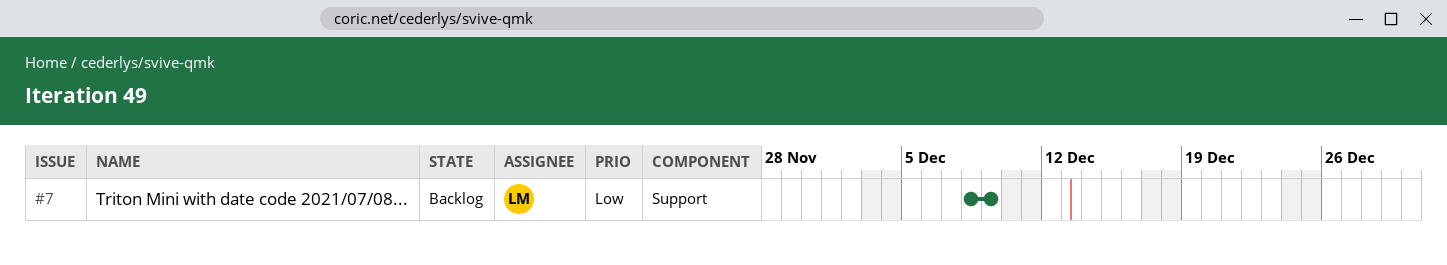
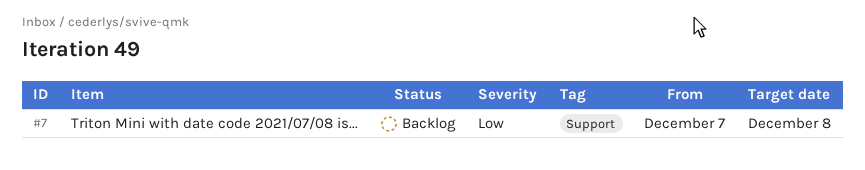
#7, start: Dec 8 -> Dec 7
#7, due: Dec 9 -> Dec 8

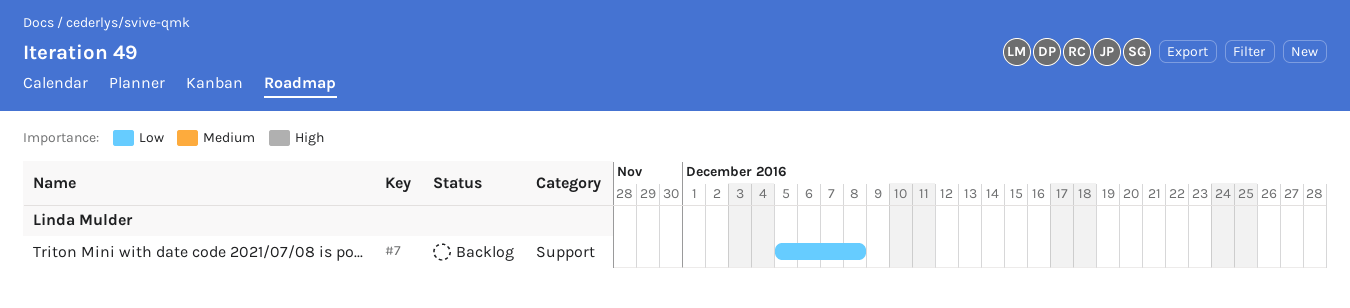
#7, start: Dec 7 -> Dec 5

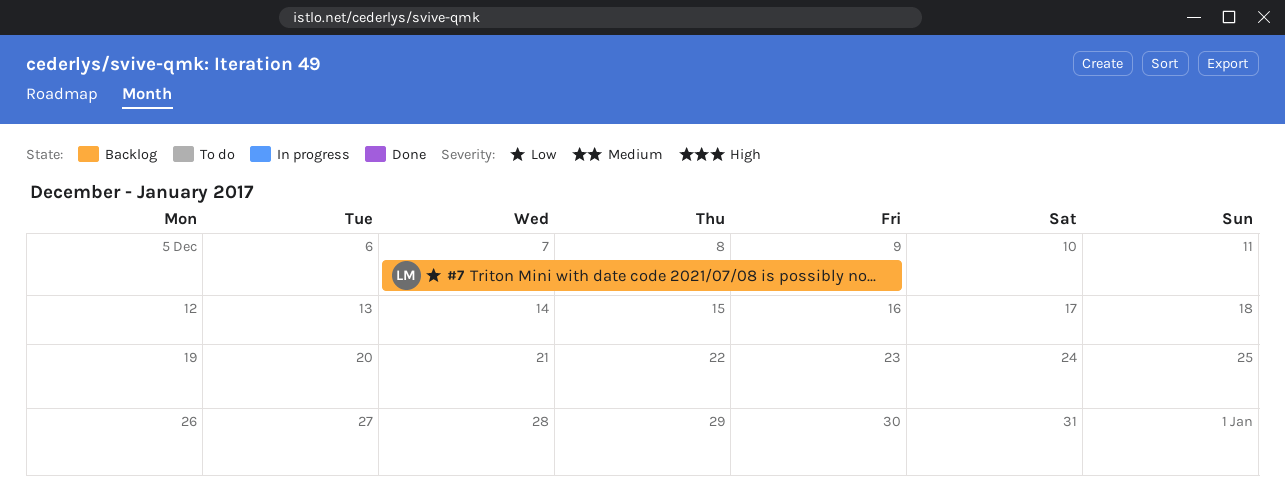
#7, start: Dec 5 -> Dec 7
#7, due: Dec 8 -> Dec 9

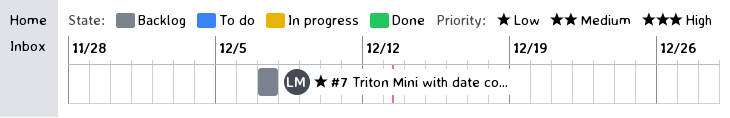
#7, due: Dec 9 -> Dec 7

